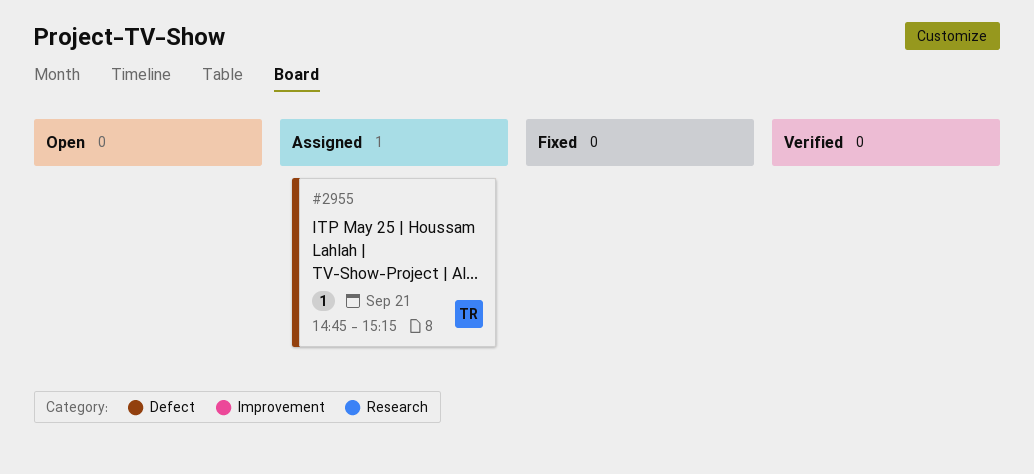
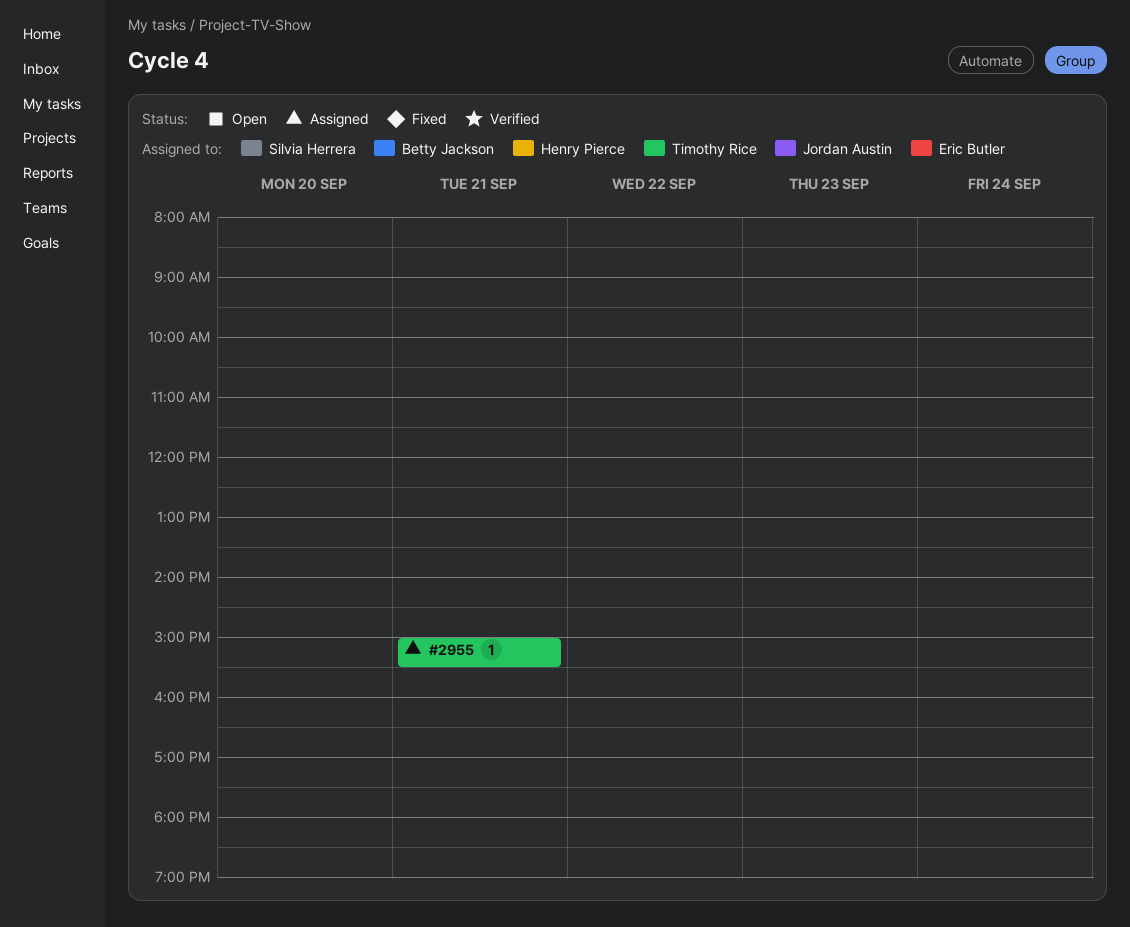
#2955, begins: 14:45 -> 15:00
#2955, ends: 15:15 -> 15:30

